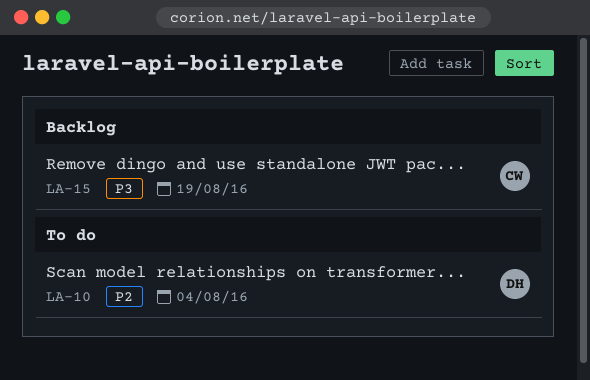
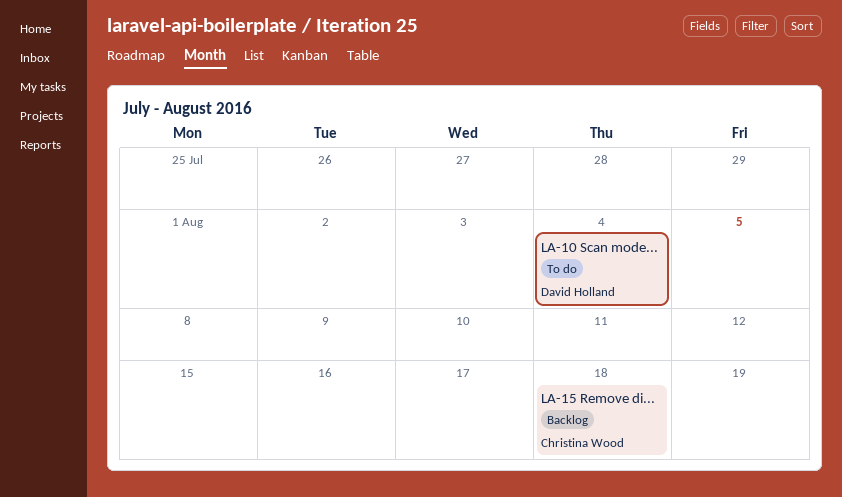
LA-15, due: Aug 19 -> Aug 18

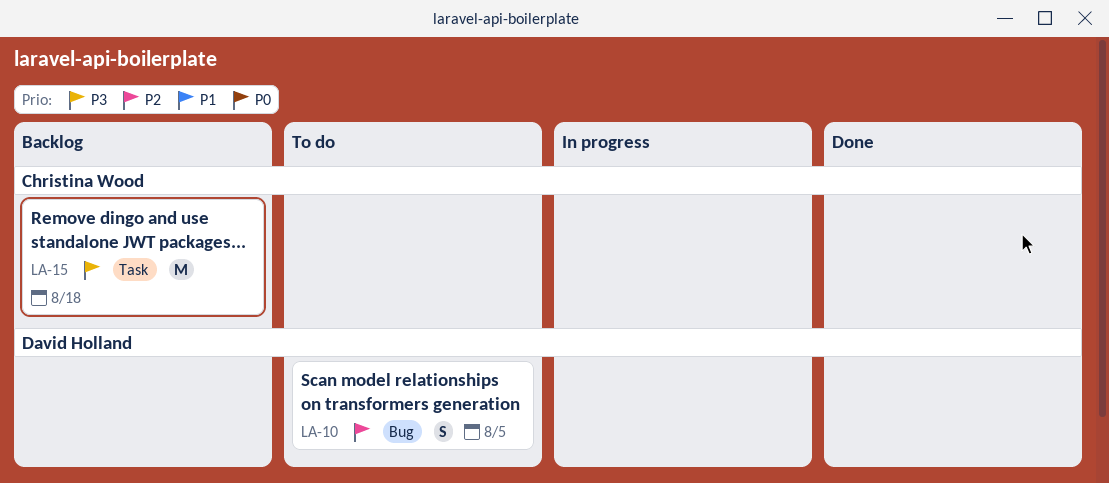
LA-10, due: Aug 4 -> Aug 5

